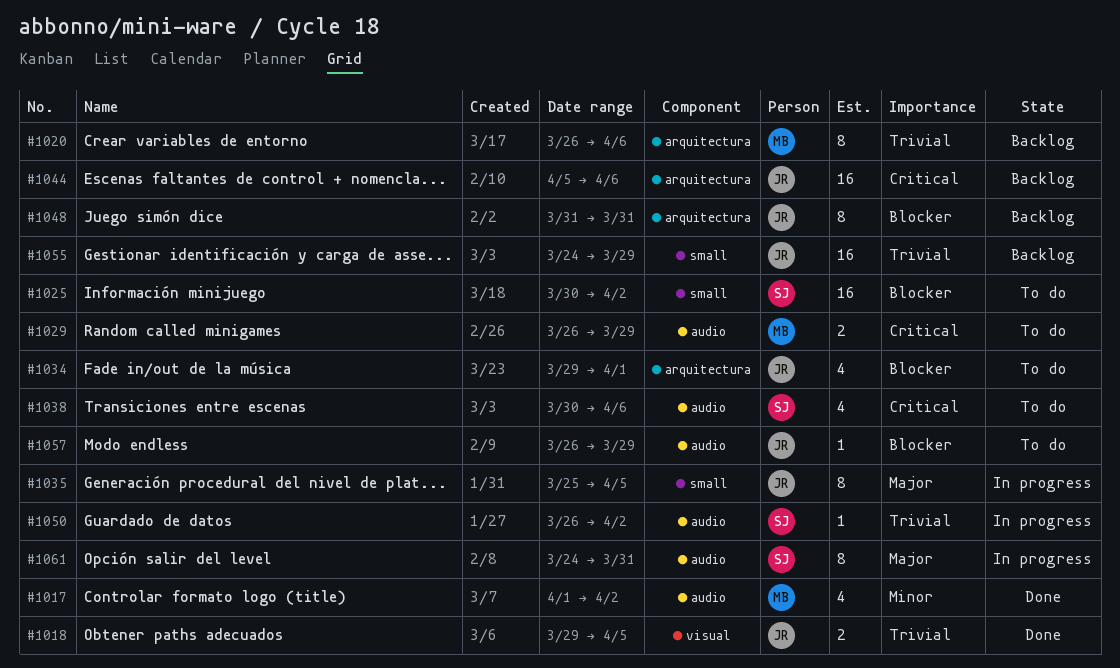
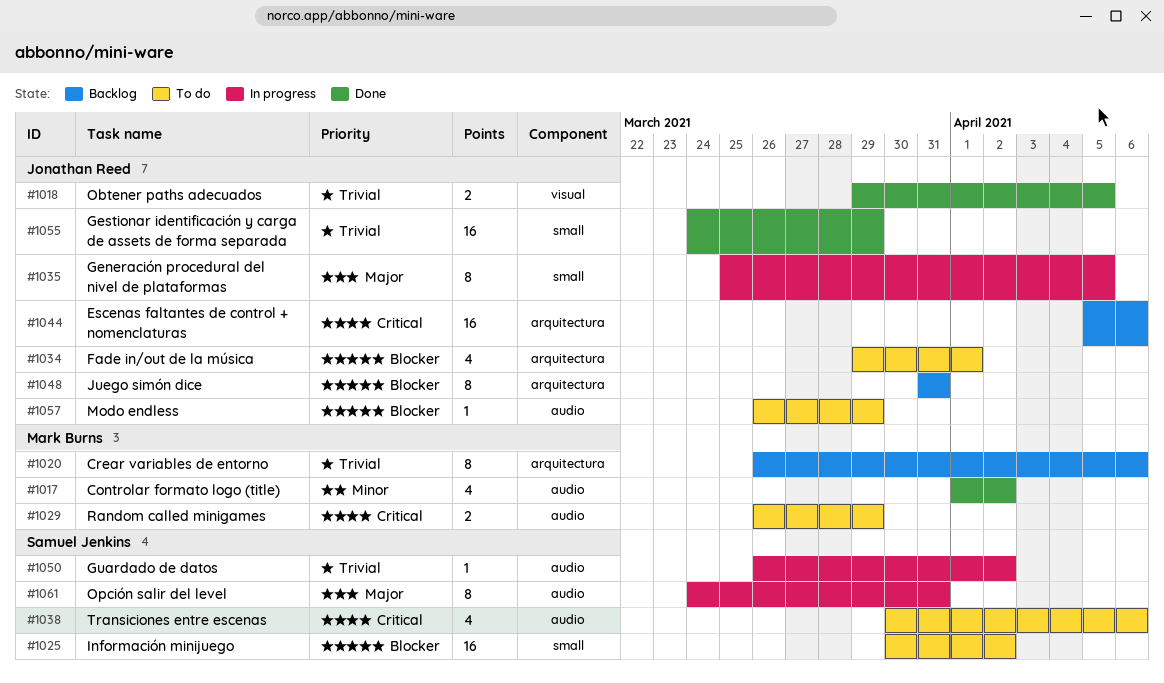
#1055, status: Backlog -> Done

